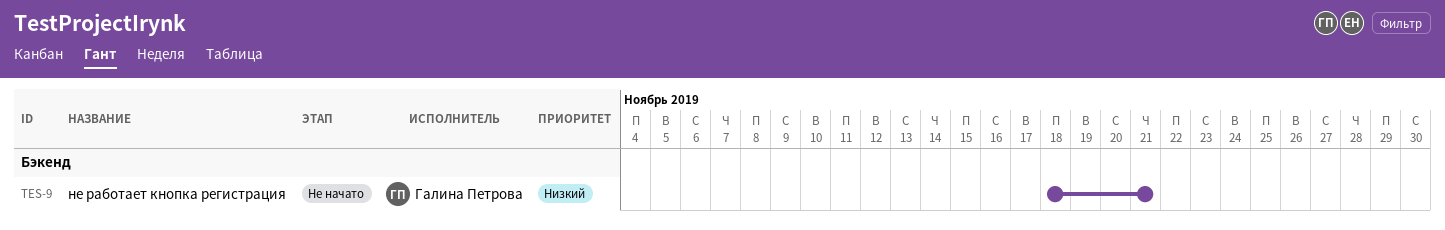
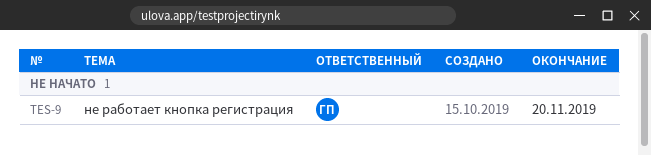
TES-9, due: Nov 21 -> Nov 20

